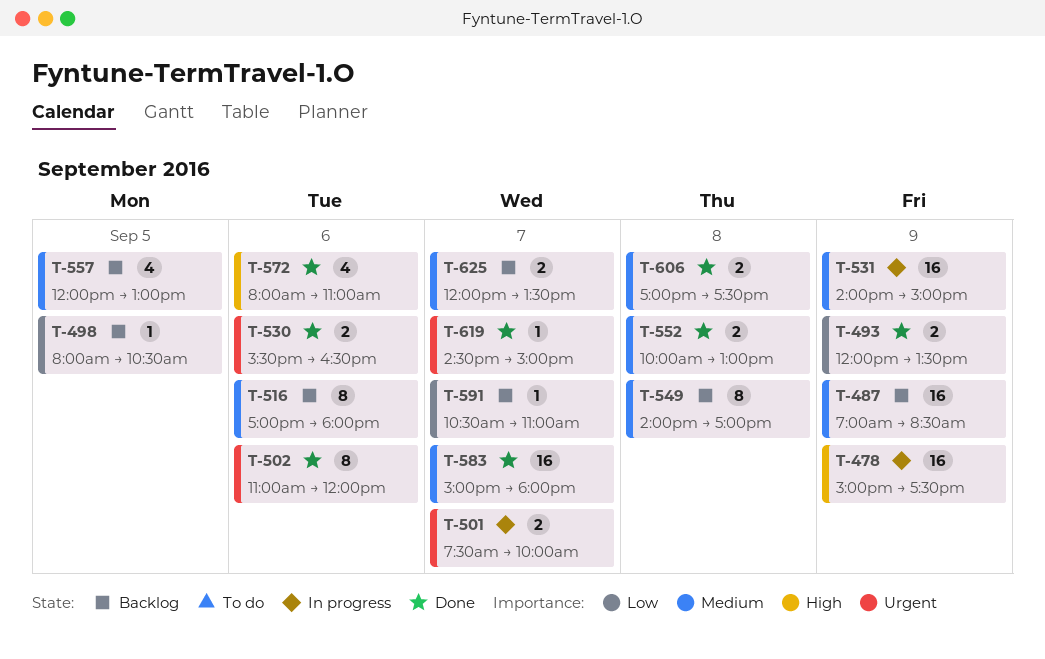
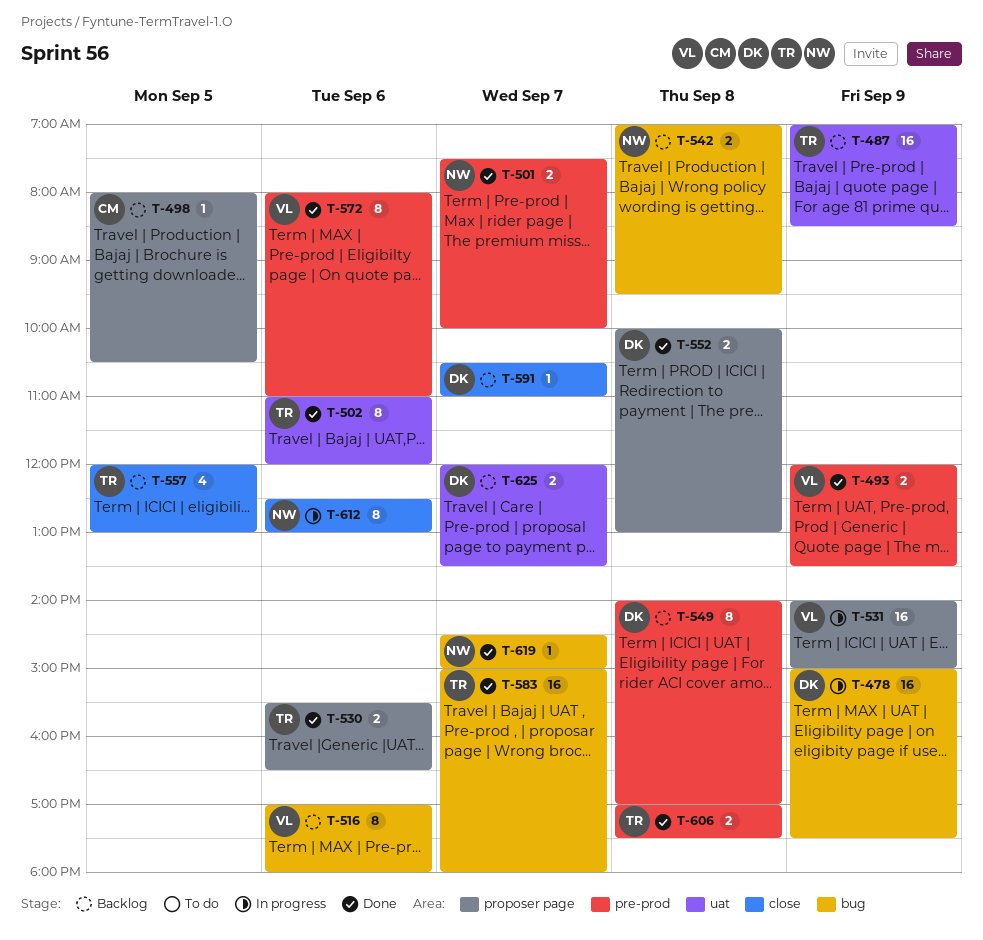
T-501, status: In progress -> Done
T-542: none -> present
T-572, estimate: 4 -> 8
T-612: none -> present

